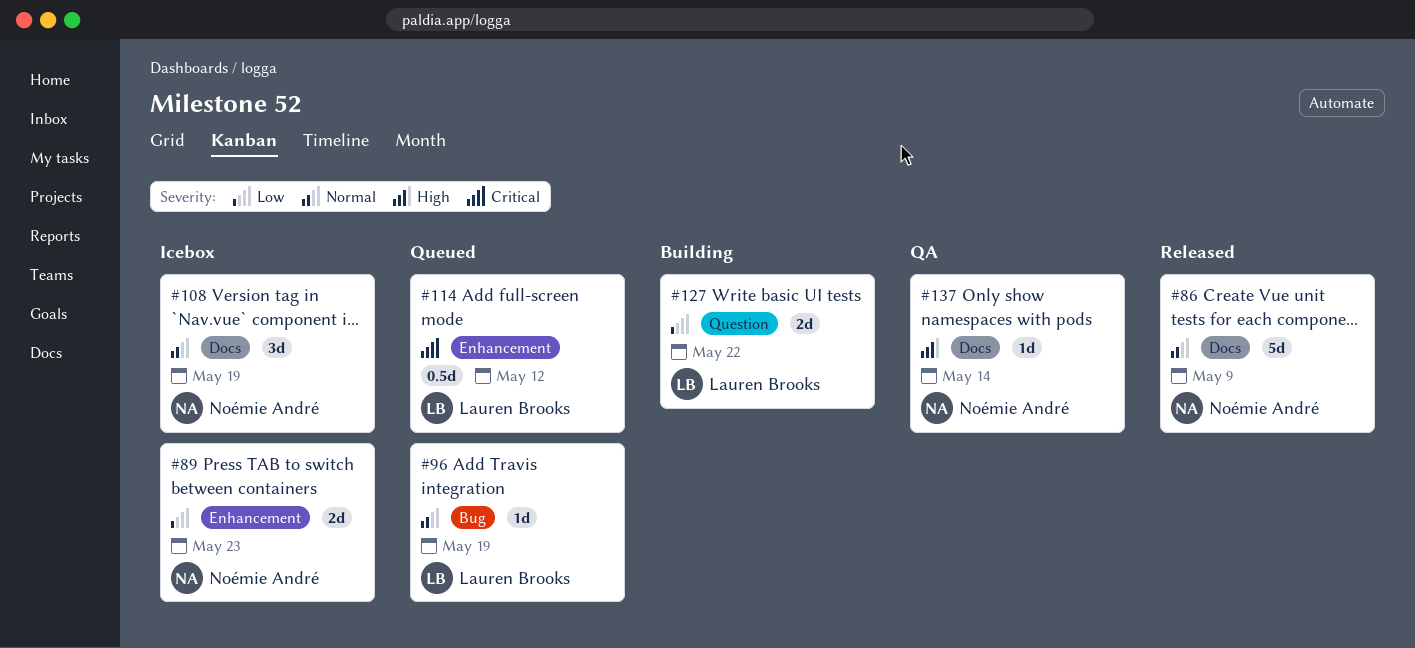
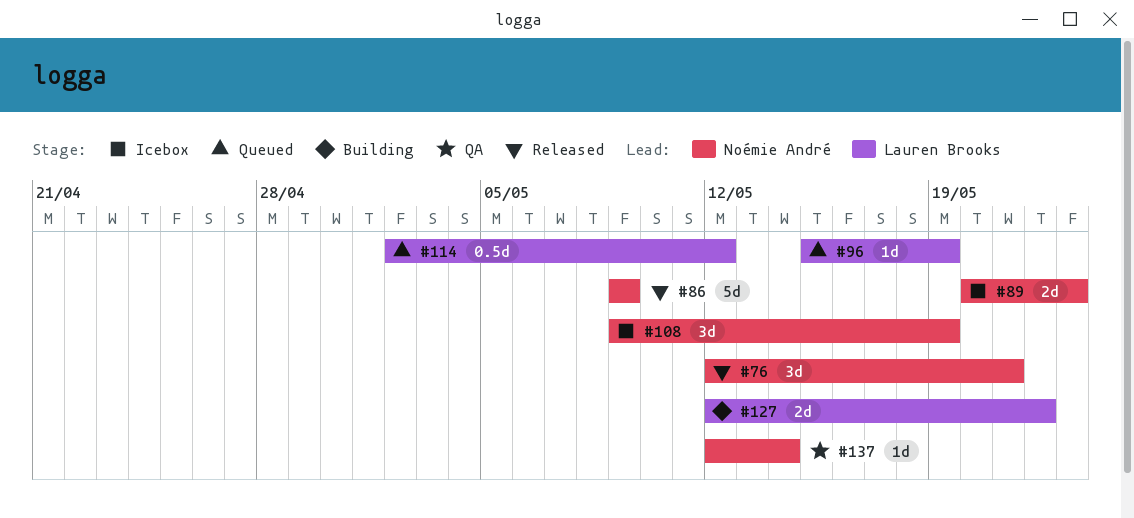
#76: none -> present

